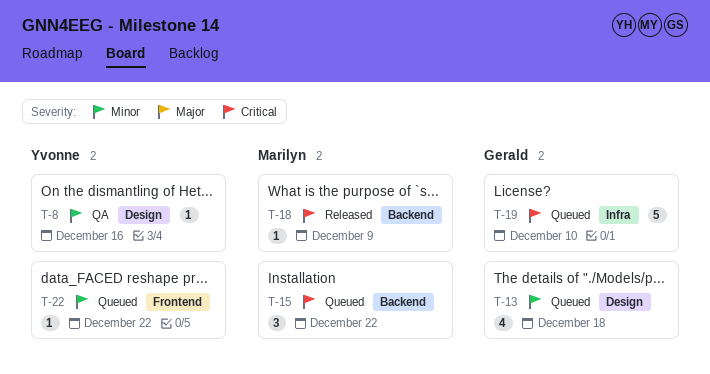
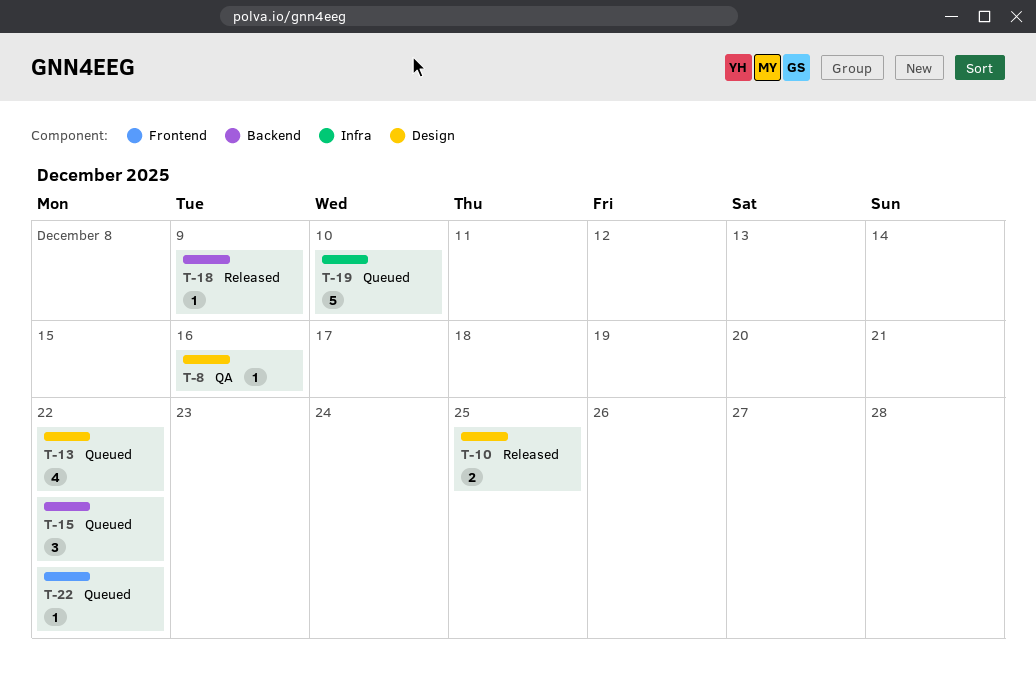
T-10: none -> present
T-13, due: Dec 18 -> Dec 22

